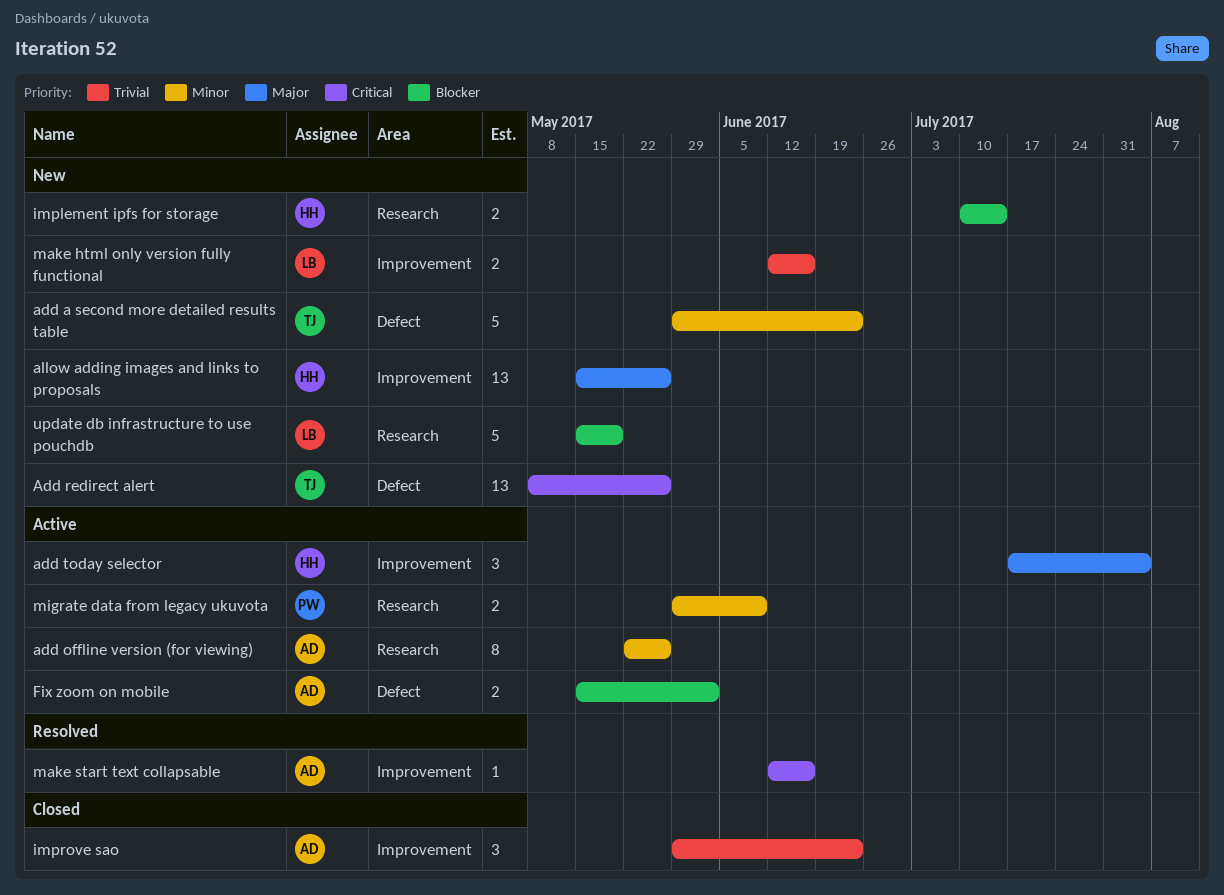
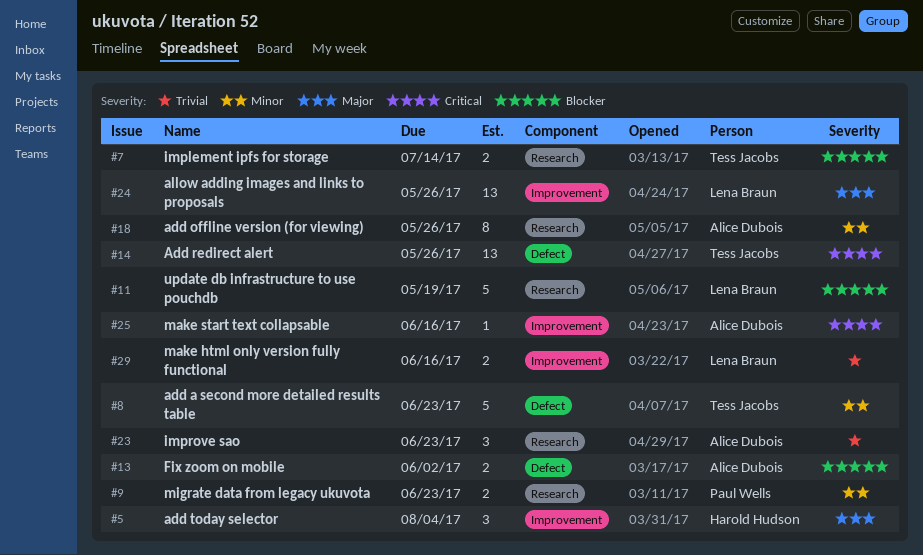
allow adding images and links to proposals, owner: Harold Hudson -> Lena Braun
implement ipfs for storage, owner: Harold Hudson -> Tess Jacobs
improve sao, label: Improvement -> Research
migrate data from legacy ukuvota, due: Jun 9 -> Jun 23

